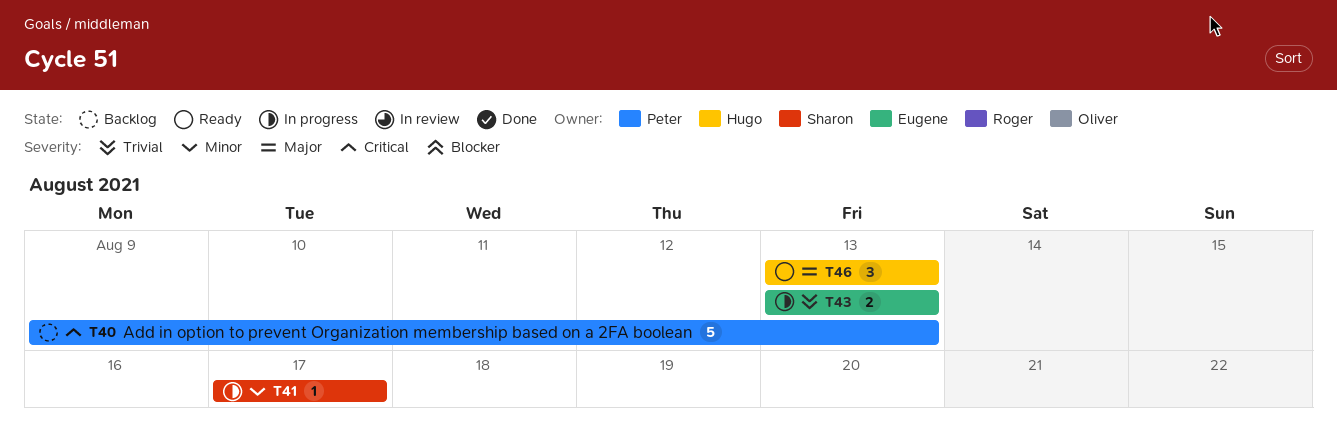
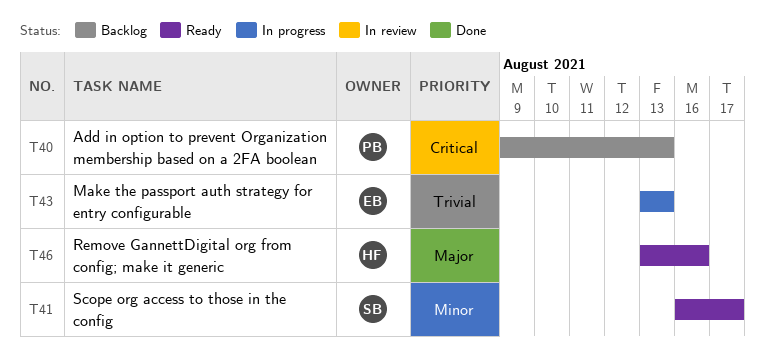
T41, status: In progress -> Ready
T41, start: Aug 17 -> Aug 16
T46, due: Aug 13 -> Aug 16

